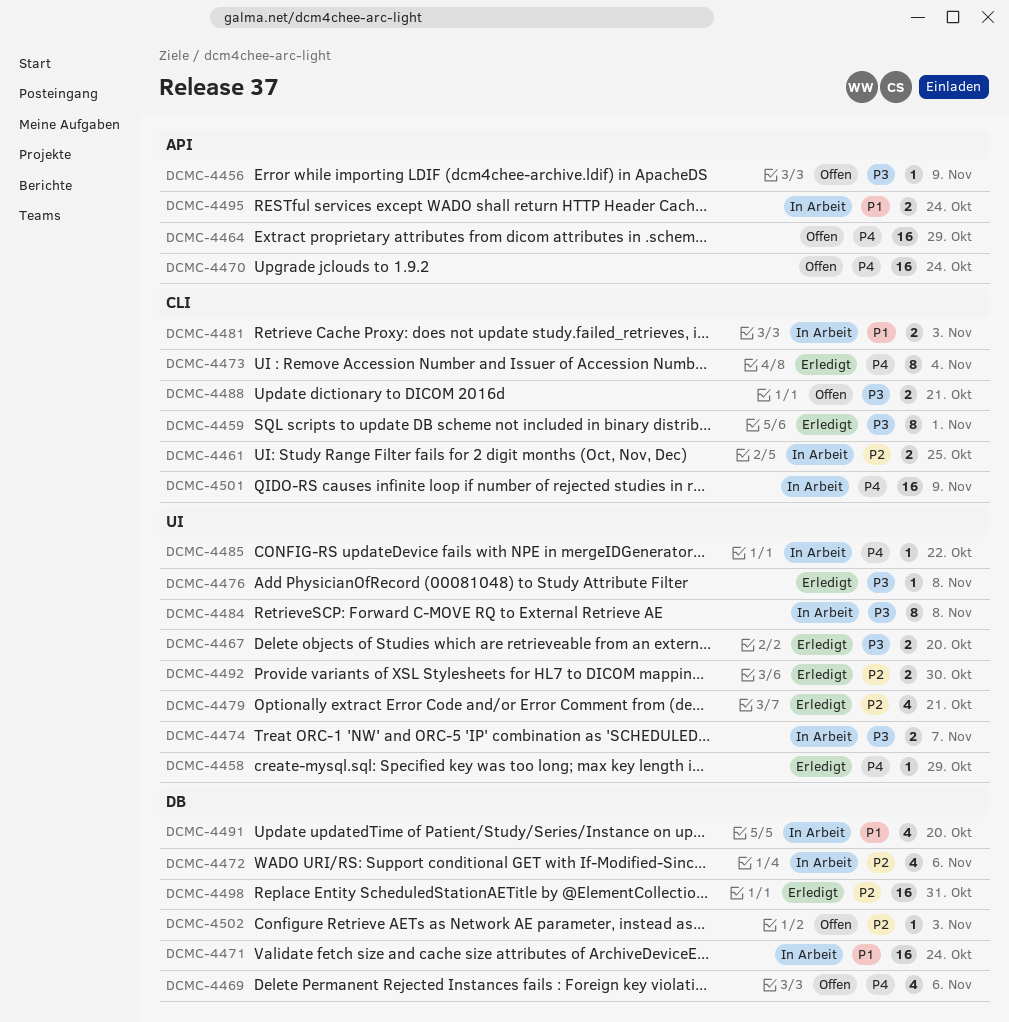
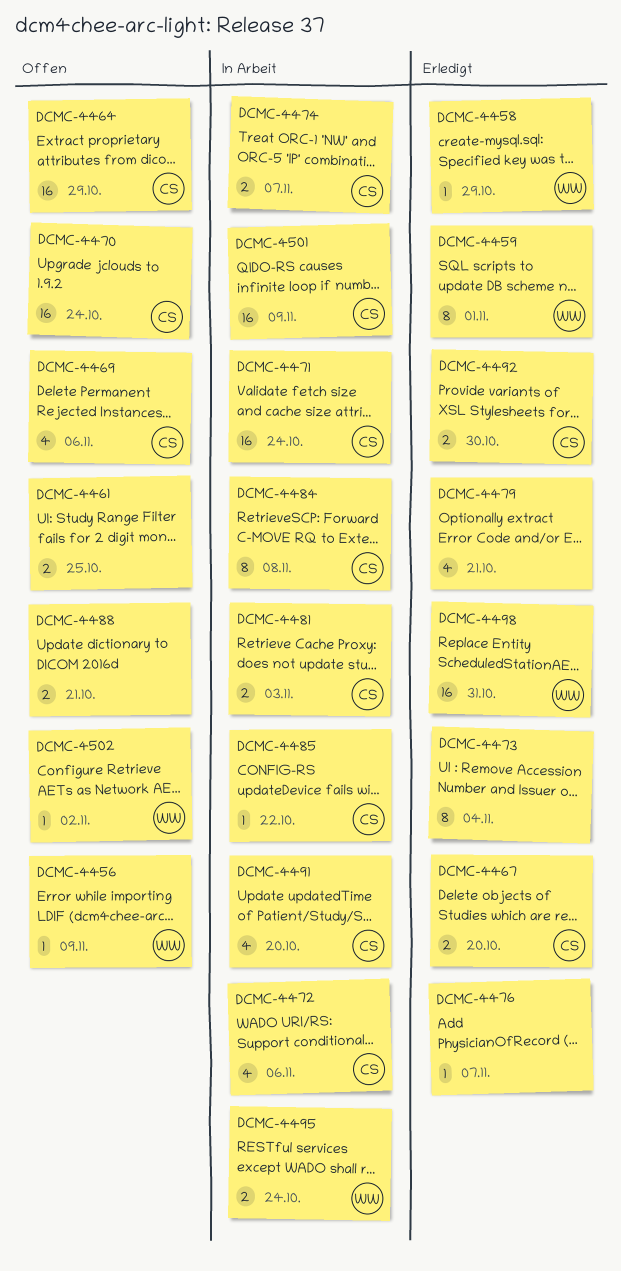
DCMC-4461, status: In Arbeit -> Offen
DCMC-4476, due: Nov 8 -> Nov 7
DCMC-4502, due: Nov 3 -> Nov 2

